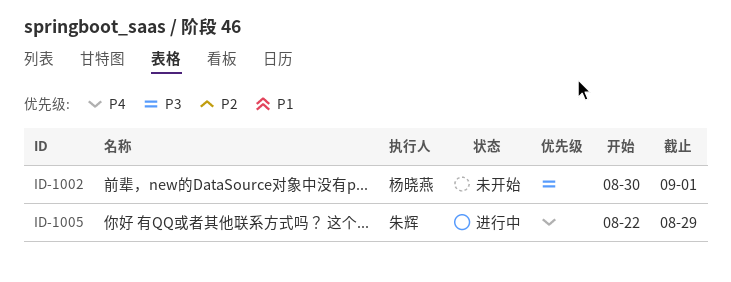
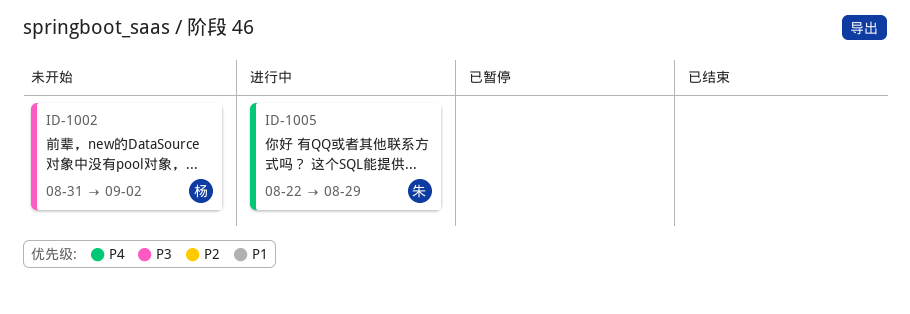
ID-1002, start: Aug 30 -> Aug 31
ID-1002, due: Sep 1 -> Sep 2

